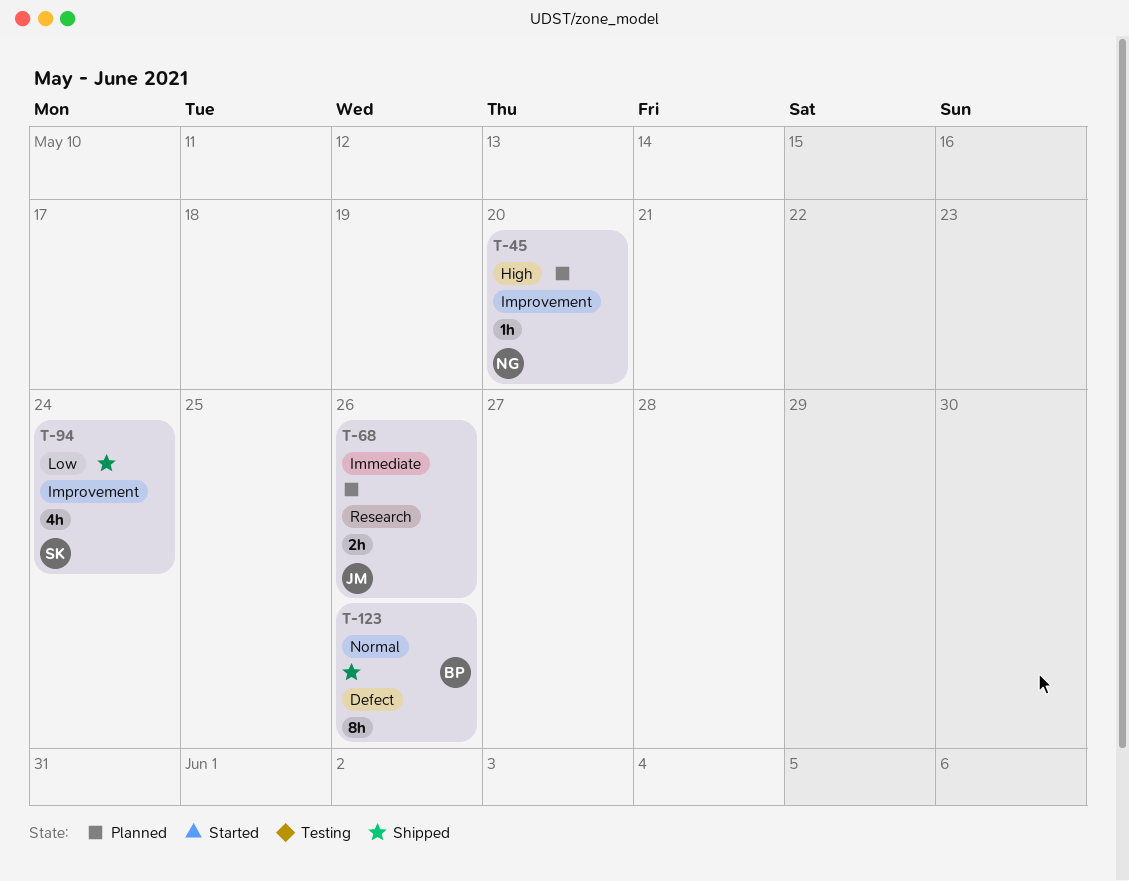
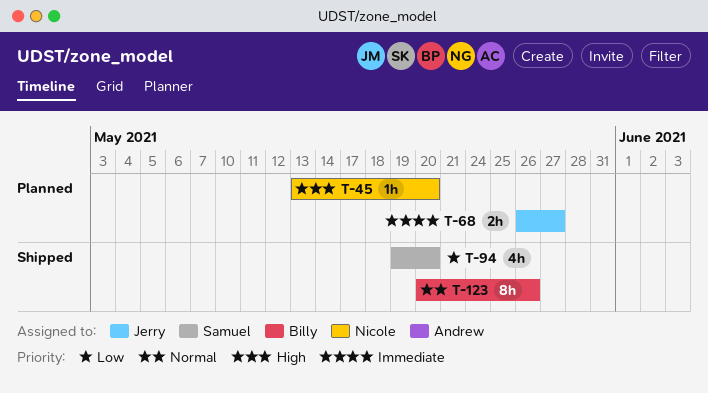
T-68, due: May 26 -> May 27
T-94, due: May 24 -> May 20

